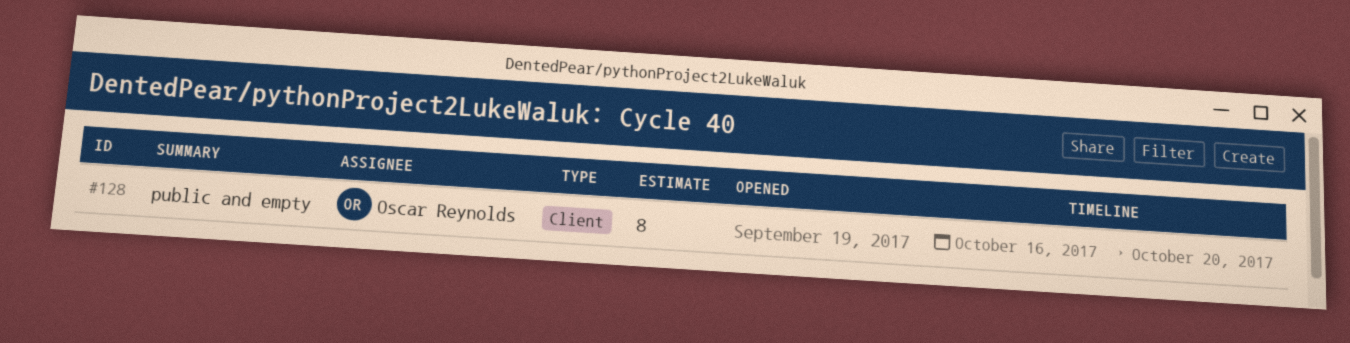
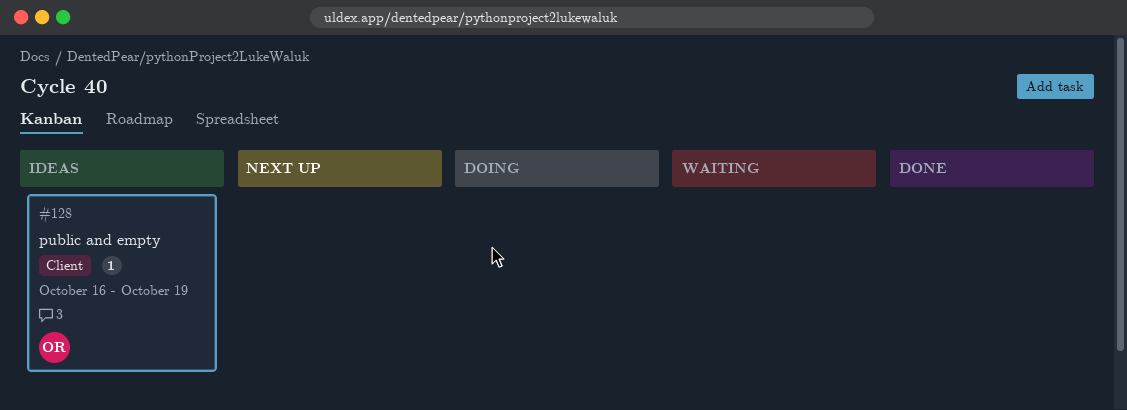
#128, estimate: 8 -> 1
#128, due: Oct 20 -> Oct 19

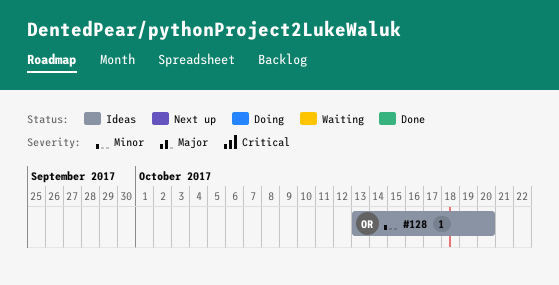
#128, start: Oct 16 -> Oct 13
#128, due: Oct 19 -> Oct 20

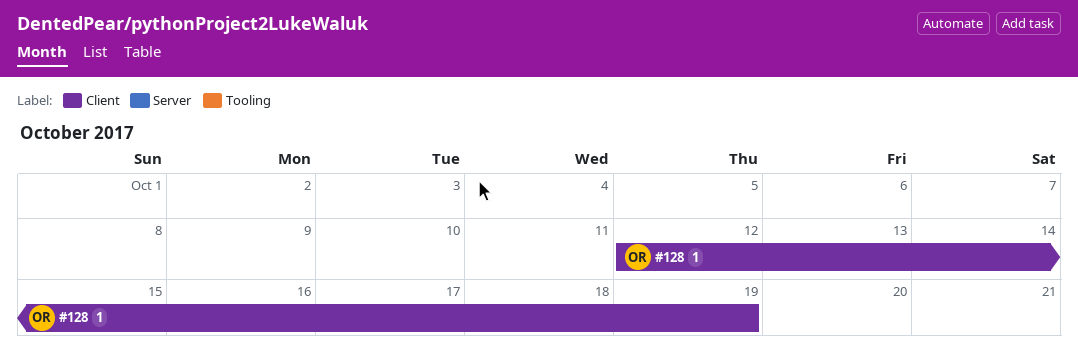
#128, start: Oct 13 -> Oct 12
#128, due: Oct 20 -> Oct 19

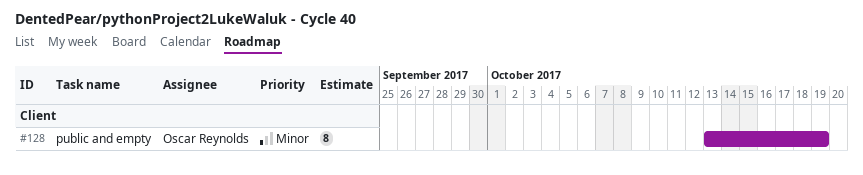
#128, estimate: 1 -> 8
#128, start: Oct 12 -> Oct 13

